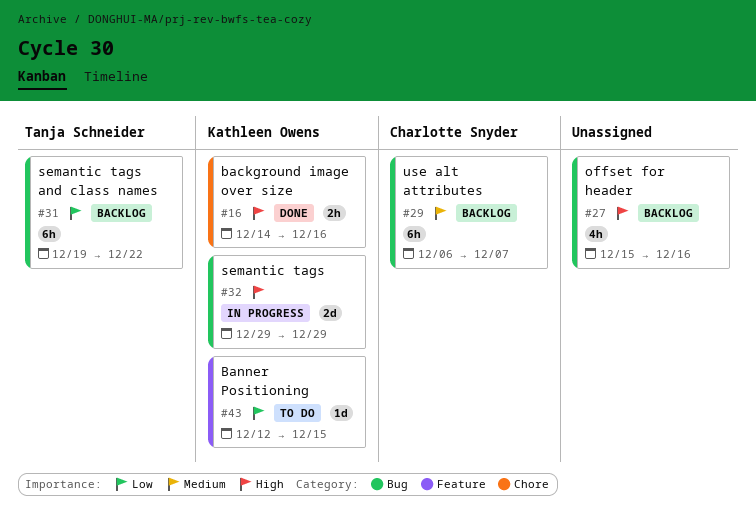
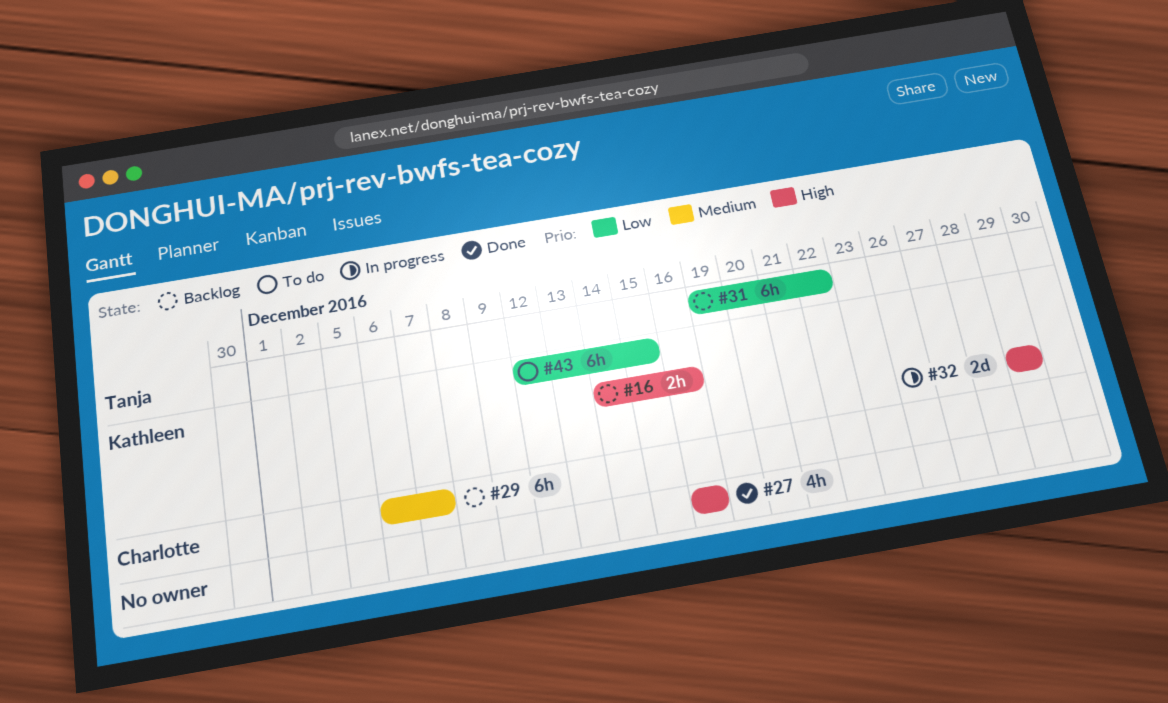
#16, status: Done -> Backlog
#27, status: Backlog -> Done
#27, start: Dec 15 -> Dec 16
#43, estimate: 1d -> 6h

